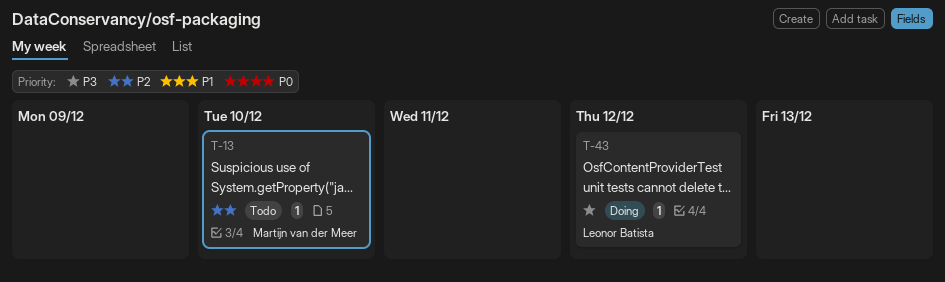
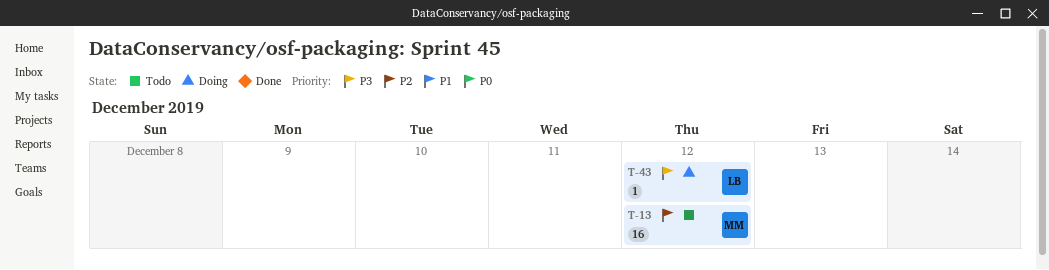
T-13, estimate: 1 -> 16
T-13, due: Dec 10 -> Dec 12

